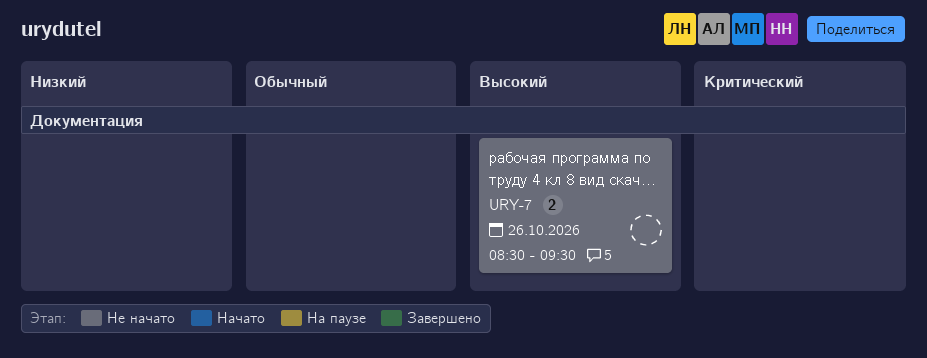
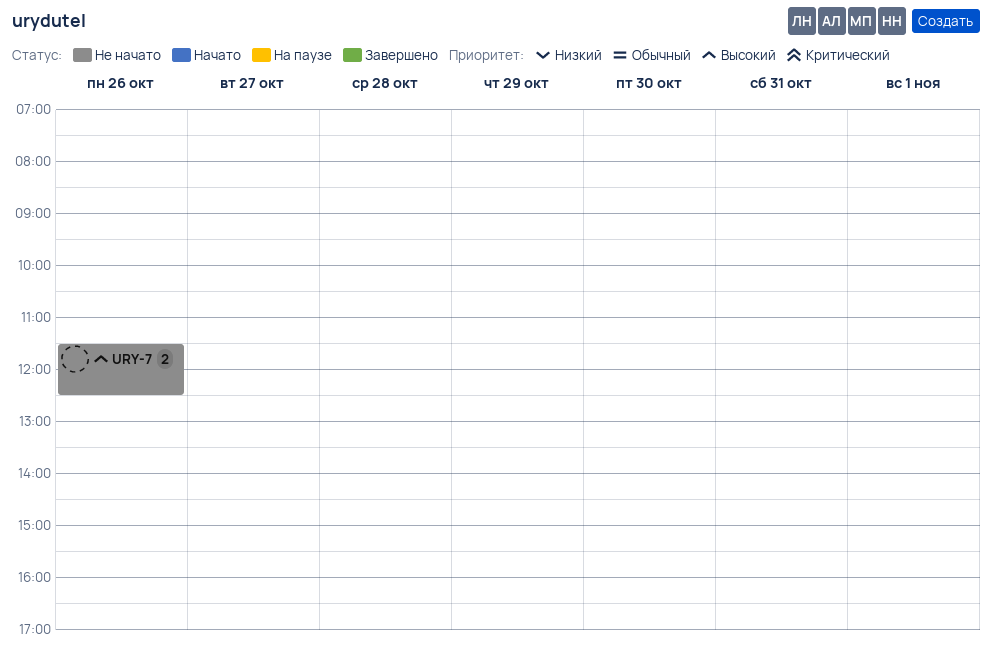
URY-7, begins: 08:30 -> 11:30
URY-7, ends: 09:30 -> 12:30

